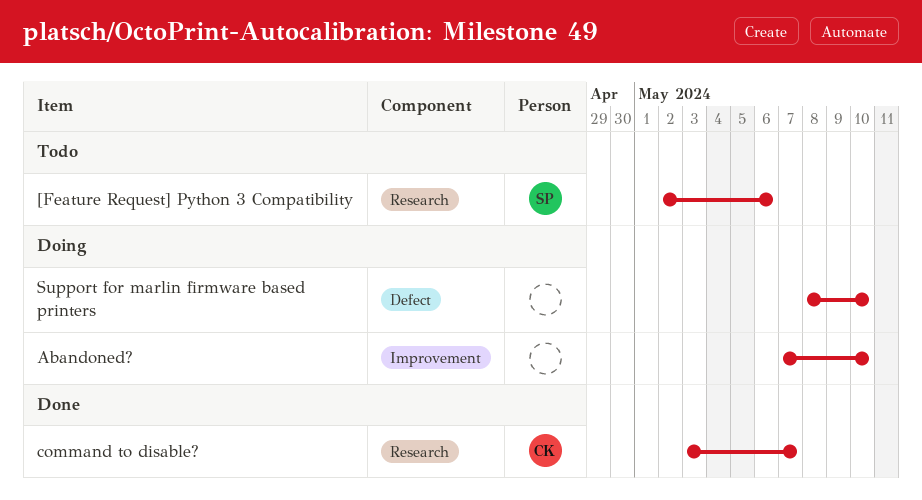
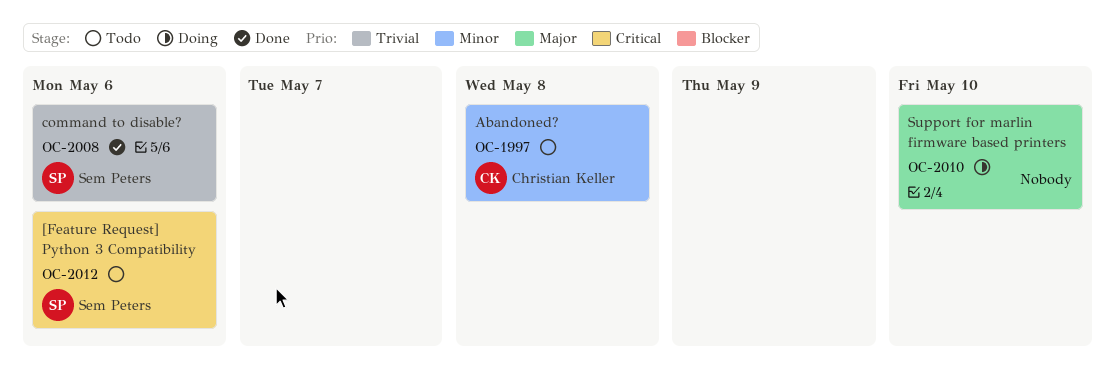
Abandoned?, status: Doing -> Todo
Abandoned?, owner: none -> Christian Keller
Abandoned?, due: May 10 -> May 8
command to disable?, owner: Christian Keller -> Sem Peters
command to disable?, due: May 7 -> May 6

